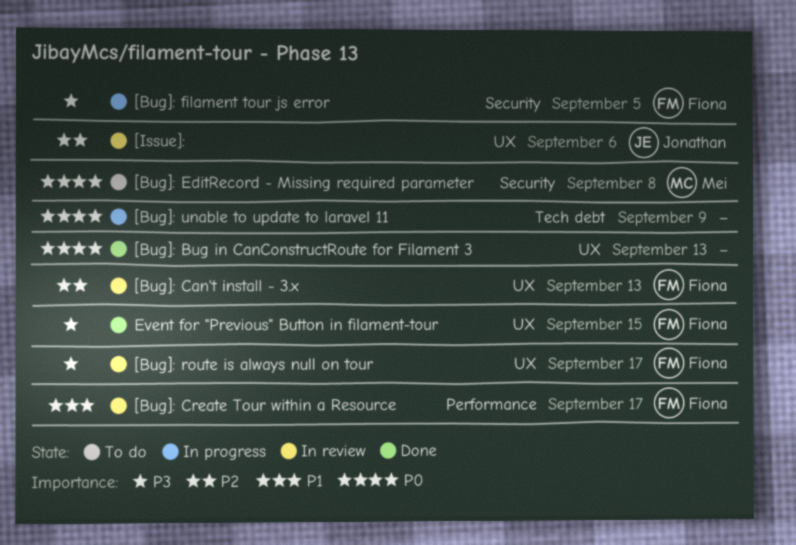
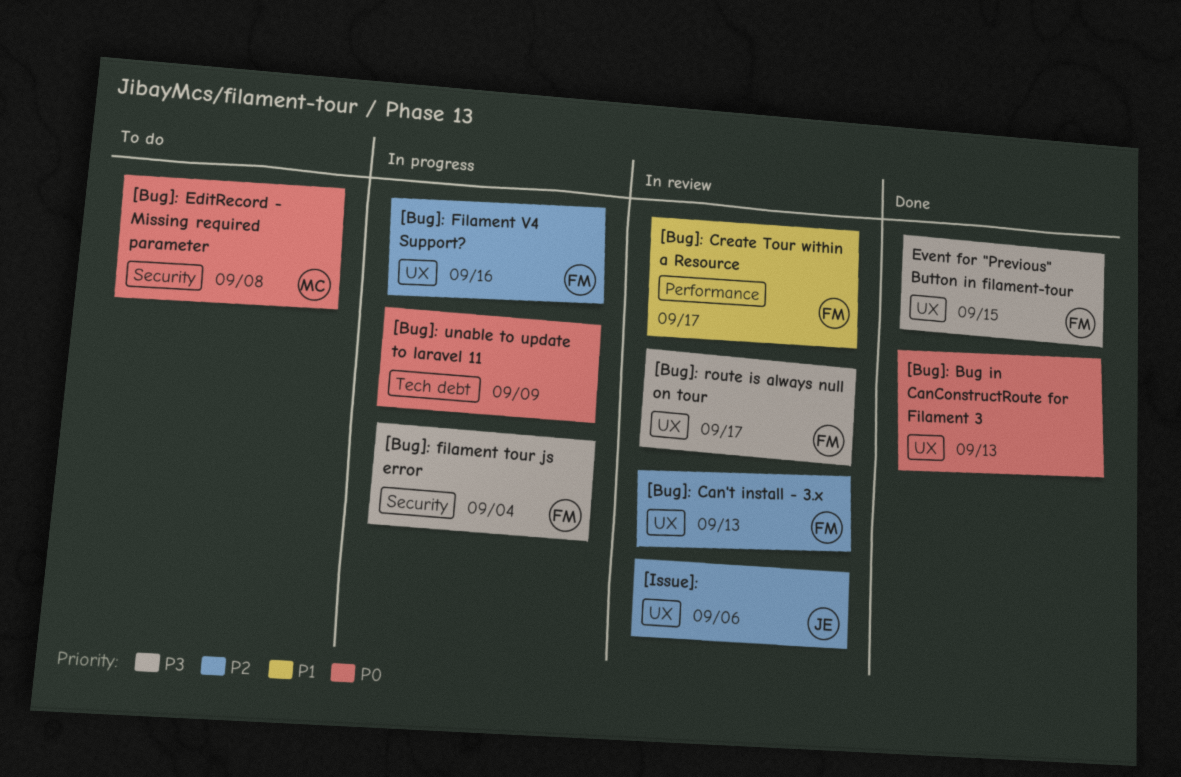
[Bug]: filament tour js error, due: Sep 5 -> Sep 4
[Bug]: Filament V4 Support?: none -> present

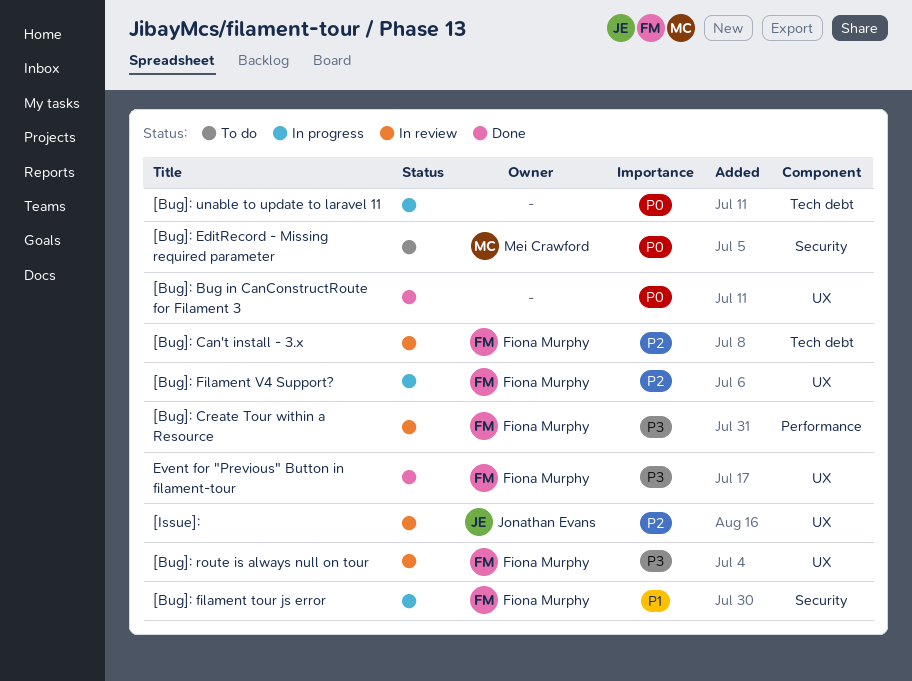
[Bug]: Can't install - 3.x, label: UX -> Tech debt
[Bug]: Create Tour within a Resource, priority: P1 -> P3
[Bug]: filament tour js error, priority: P3 -> P1

